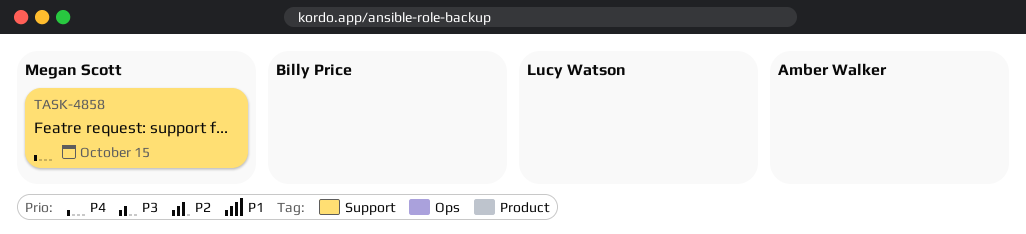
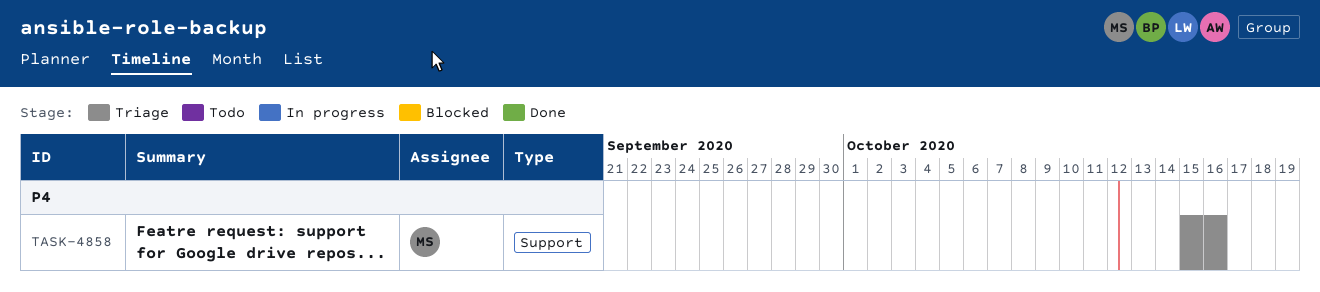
TASK-4858, due: Oct 15 -> Oct 16

